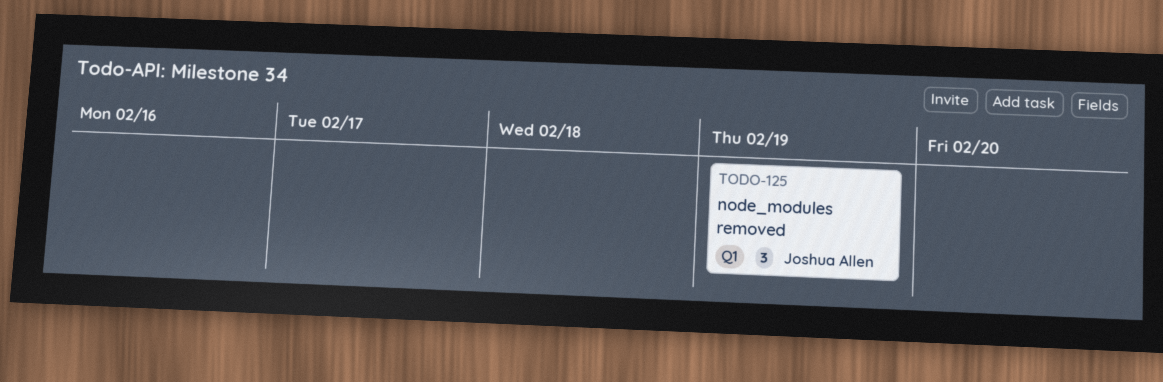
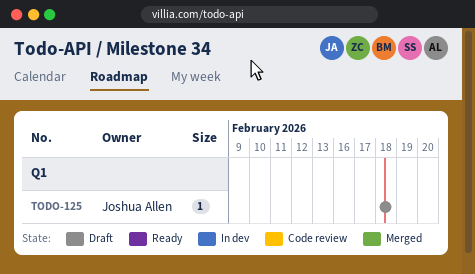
TODO-125, estimate: 3 -> 1
TODO-125, due: Feb 19 -> Feb 18

